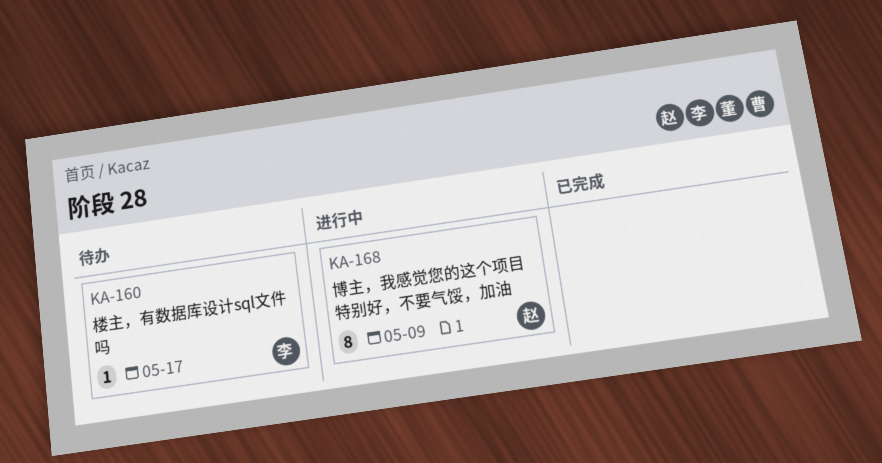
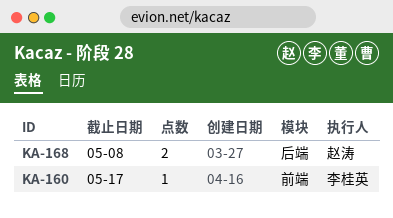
KA-168, estimate: 8 -> 2
KA-168, due: May 9 -> May 8

